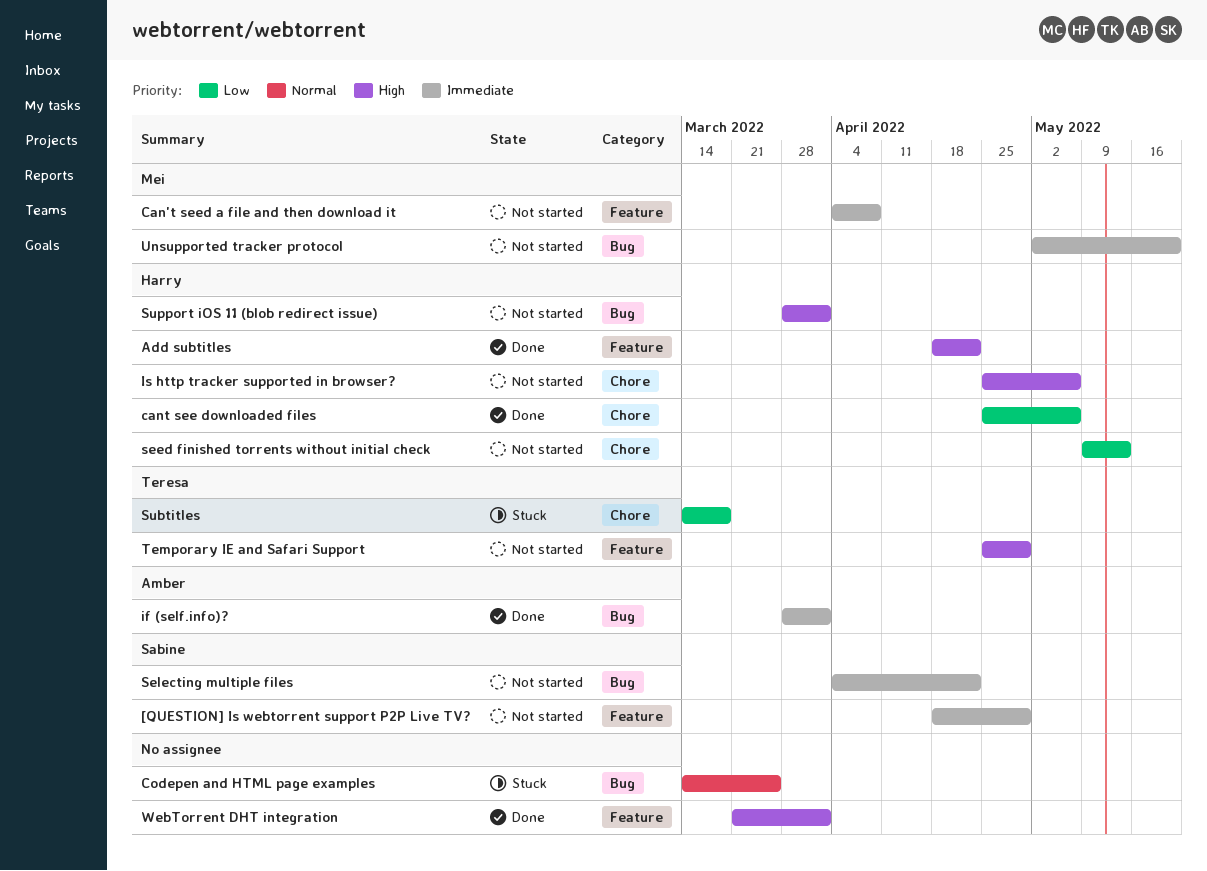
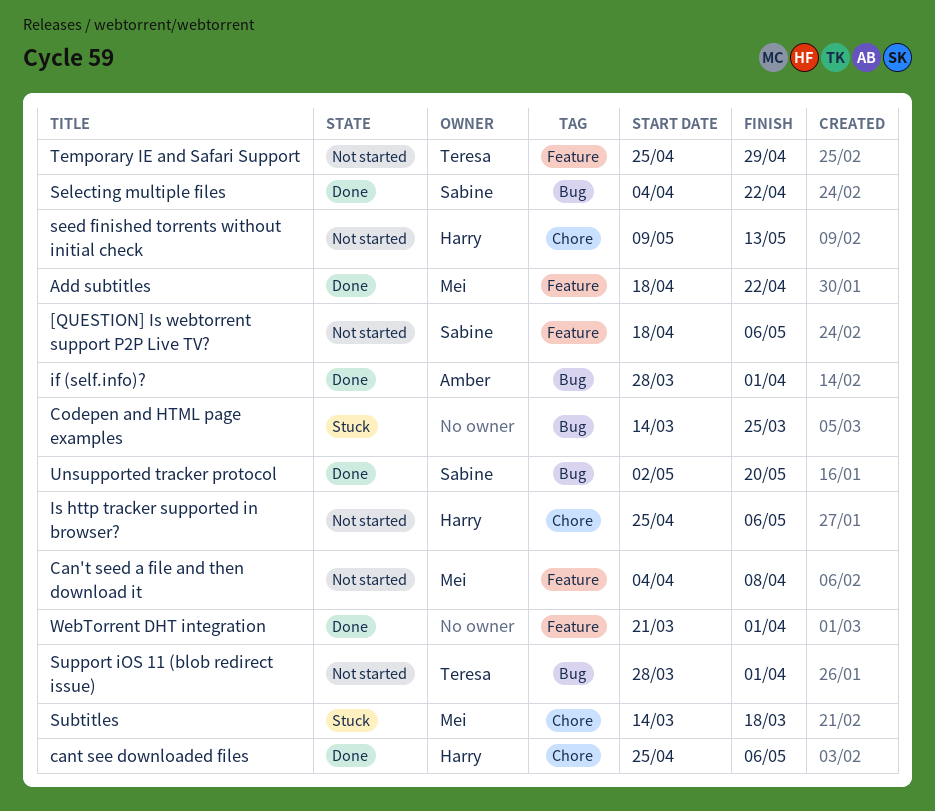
[QUESTION] Is webtorrent support P2P Live TV?, due: Apr 29 -> May 6
Add subtitles, owner: Harry -> Mei
Selecting multiple files, status: Not started -> Done
Subtitles, owner: Teresa -> Mei
Support iOS 11 (blob redirect issue), owner: Harry -> Teresa
Unsupported tracker protocol, status: Not started -> Done
Unsupported tracker protocol, owner: Mei -> Sabine

